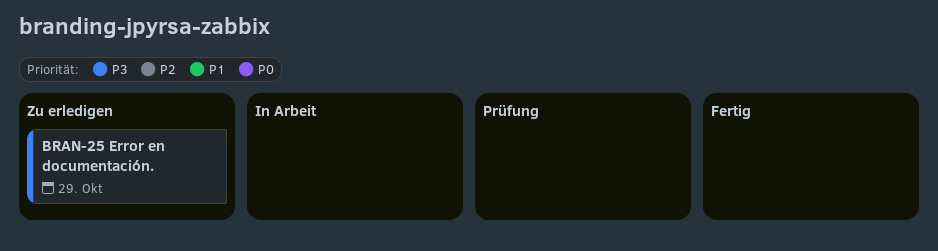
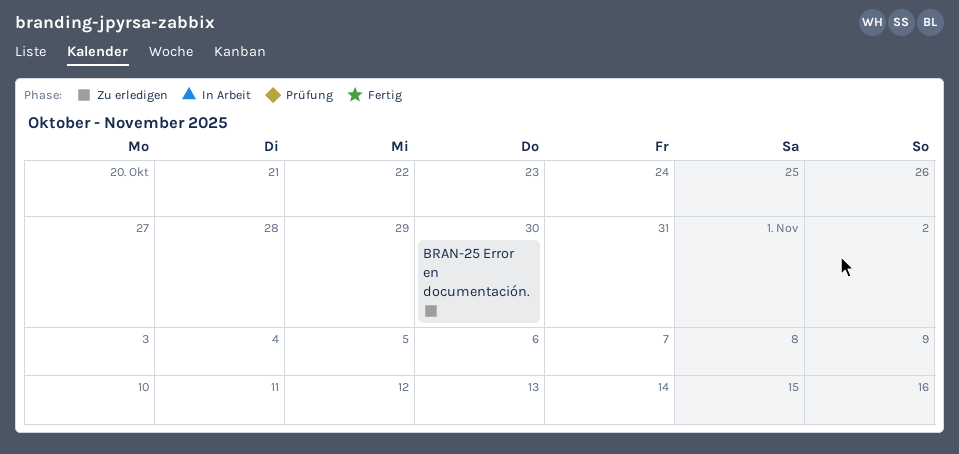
BRAN-25, due: Oct 29 -> Oct 30

